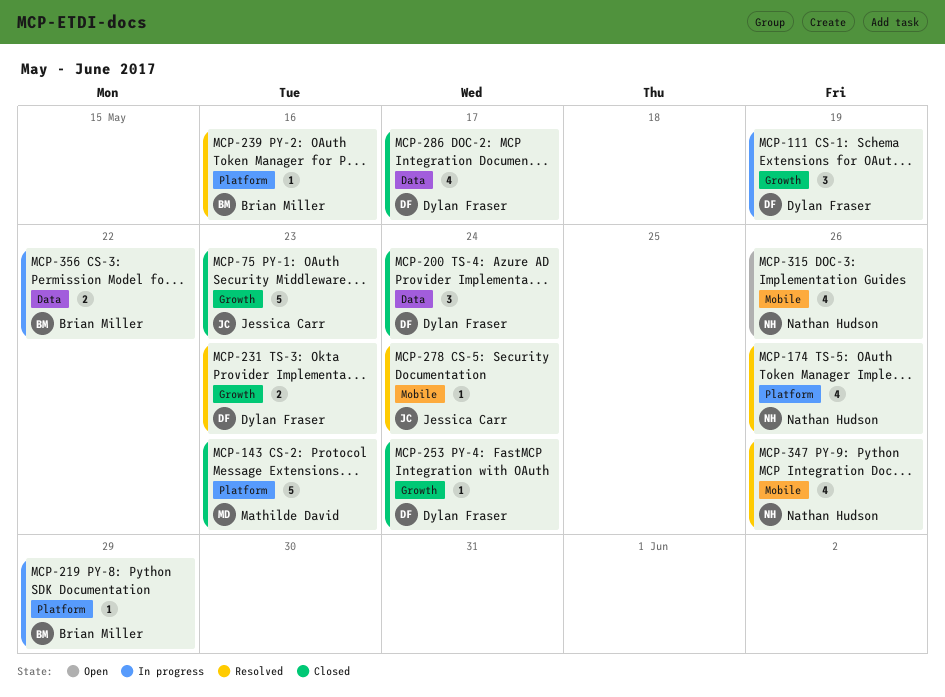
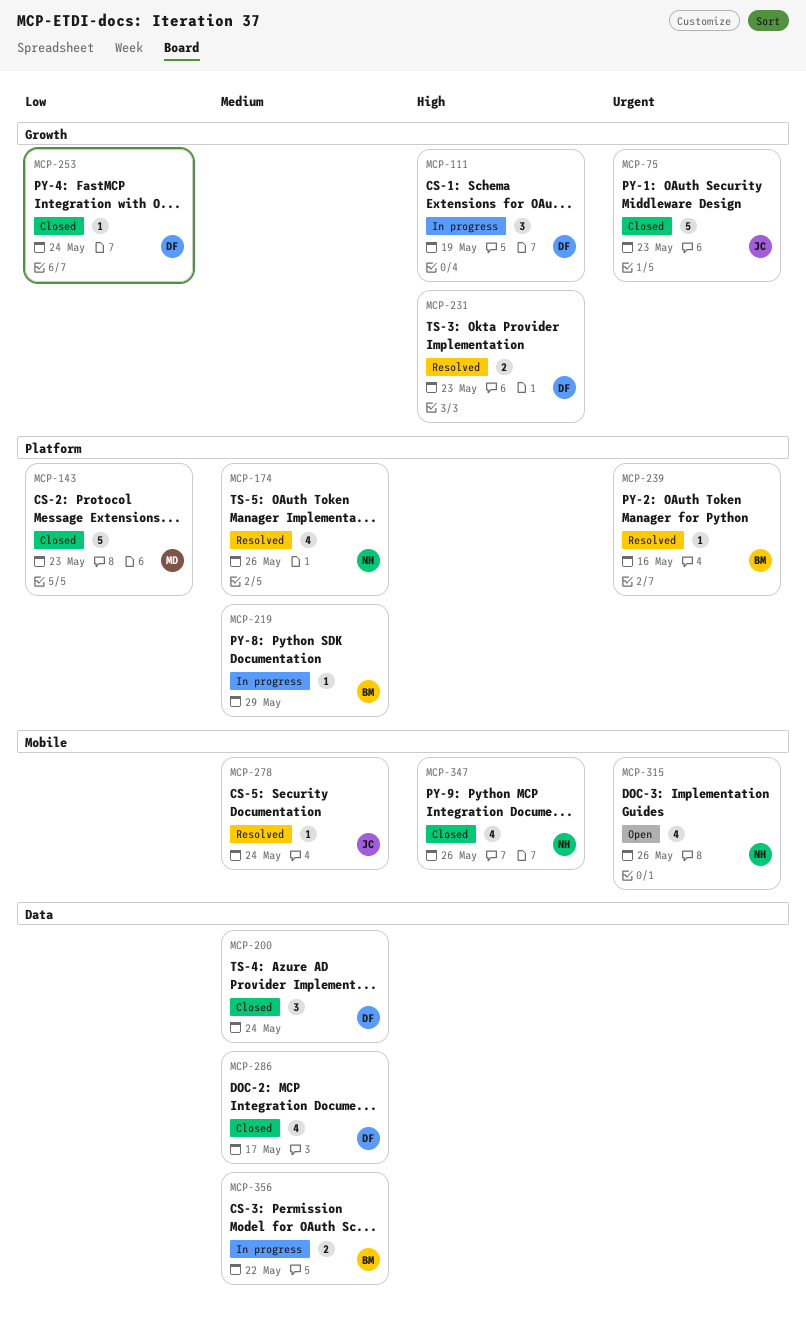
MCP-347, status: Resolved -> Closed

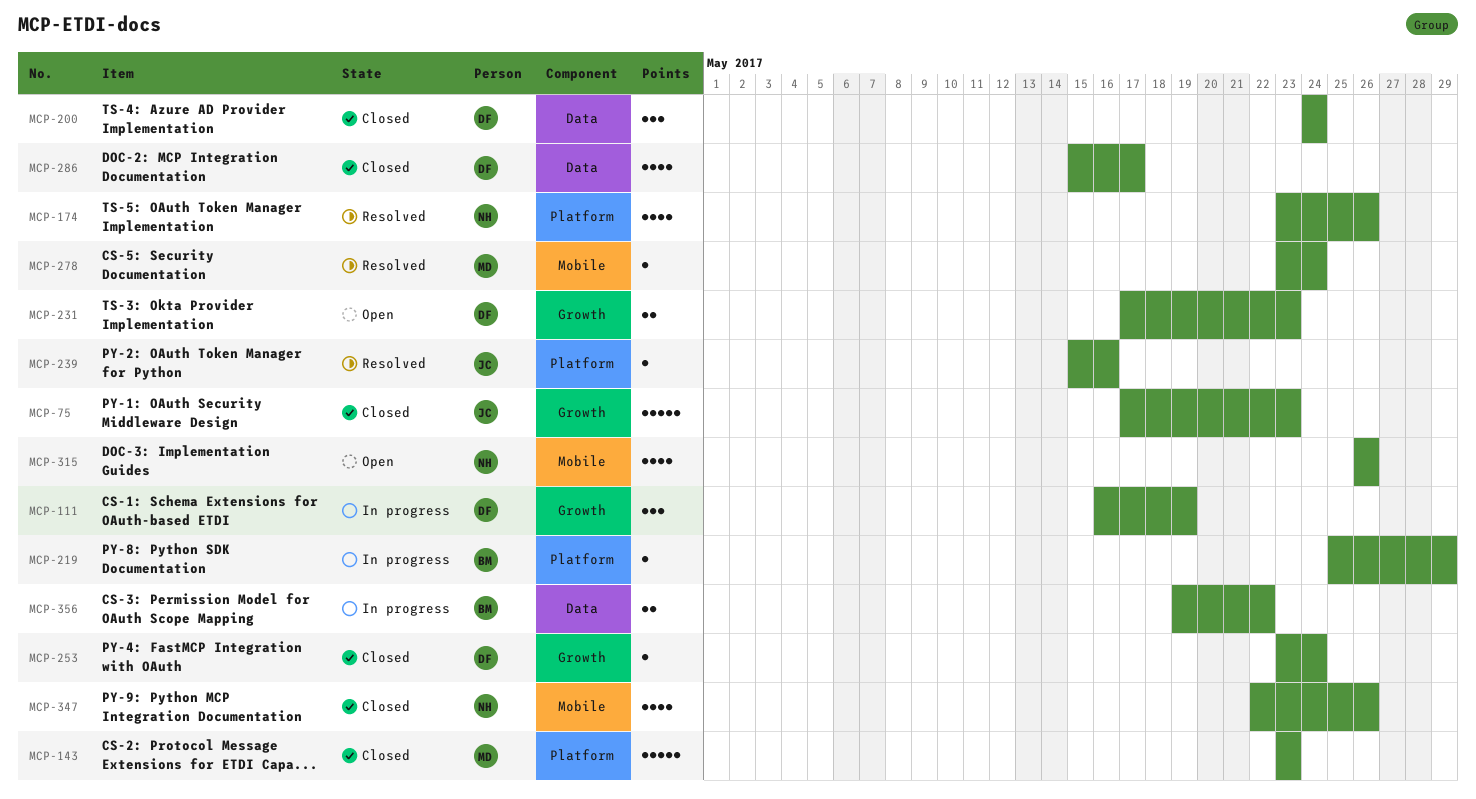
MCP-231, status: Resolved -> Open
MCP-239, owner: BM -> JC
MCP-278, owner: JC -> MD

